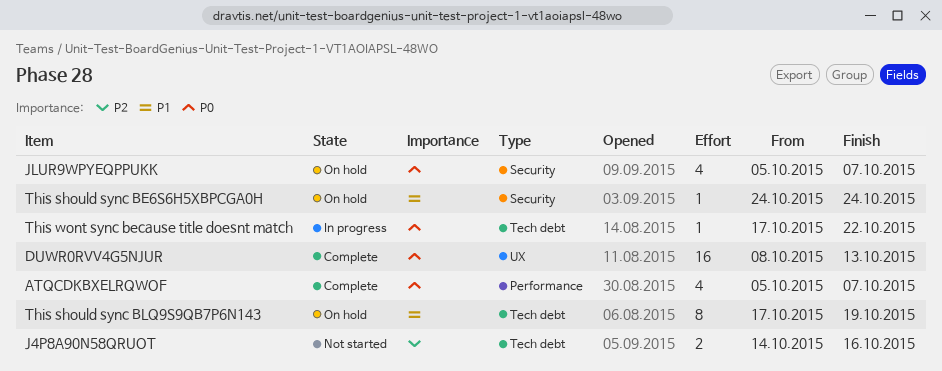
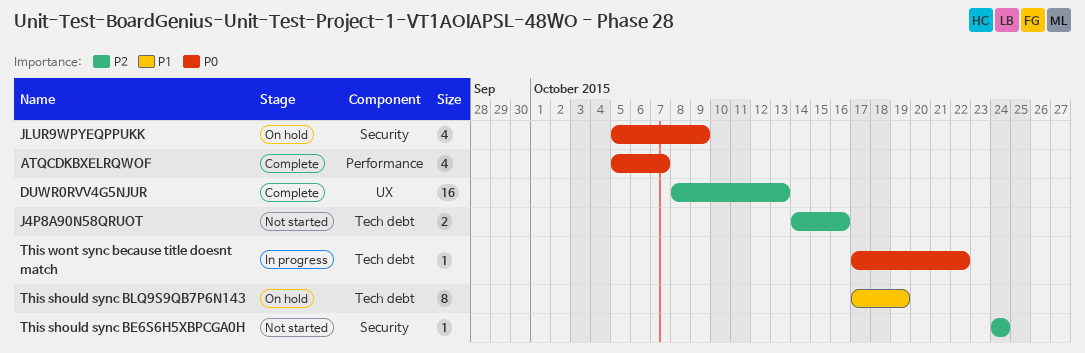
DUWR0RVV4G5NJUR, priority: P0 -> P2
JLUR9WPYEQPPUKK, due: Oct 7 -> Oct 9
This should sync BE6S6H5XBPCGA0H, status: On hold -> Not started
This should sync BE6S6H5XBPCGA0H, priority: P1 -> P2

